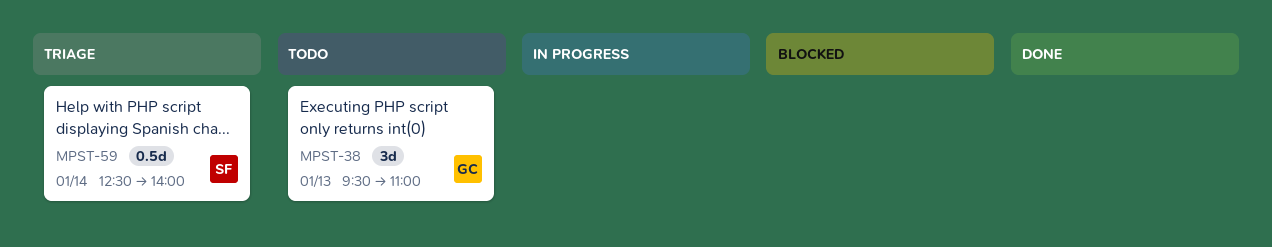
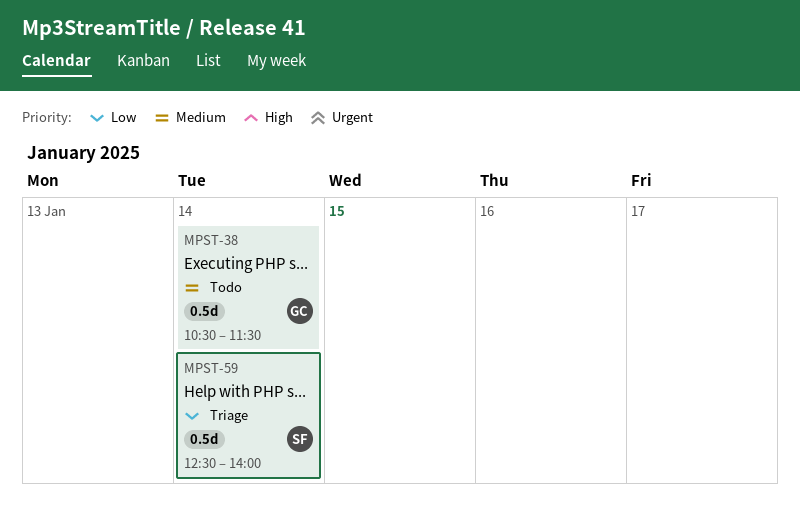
MPST-38, estimate: 3d -> 0.5d
MPST-38, day: Jan 13 -> Jan 14
MPST-38, begins: 09:30 -> 10:30
MPST-38, ends: 11:00 -> 11:30

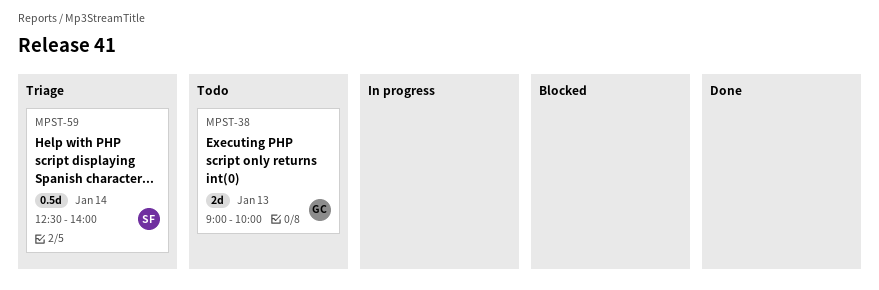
MPST-38, estimate: 0.5d -> 2d
MPST-38, day: Jan 14 -> Jan 13
MPST-38, begins: 10:30 -> 09:00
MPST-38, ends: 11:30 -> 10:00

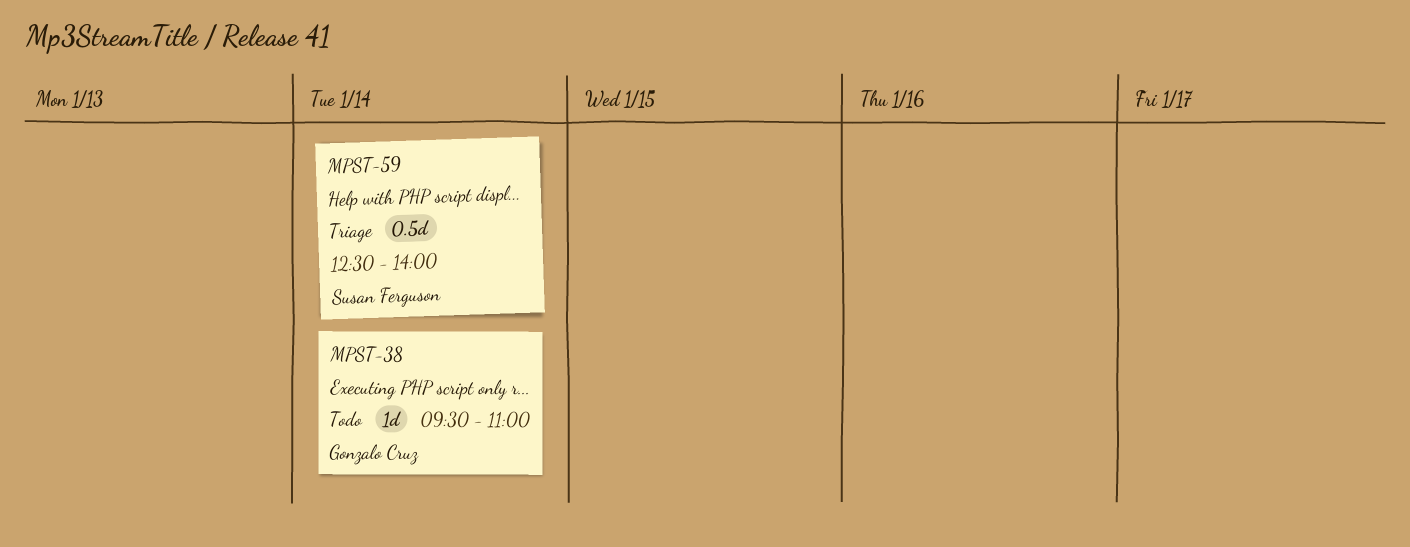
MPST-38, estimate: 2d -> 1d
MPST-38, day: Jan 13 -> Jan 14
MPST-38, begins: 09:00 -> 09:30
MPST-38, ends: 10:00 -> 11:00

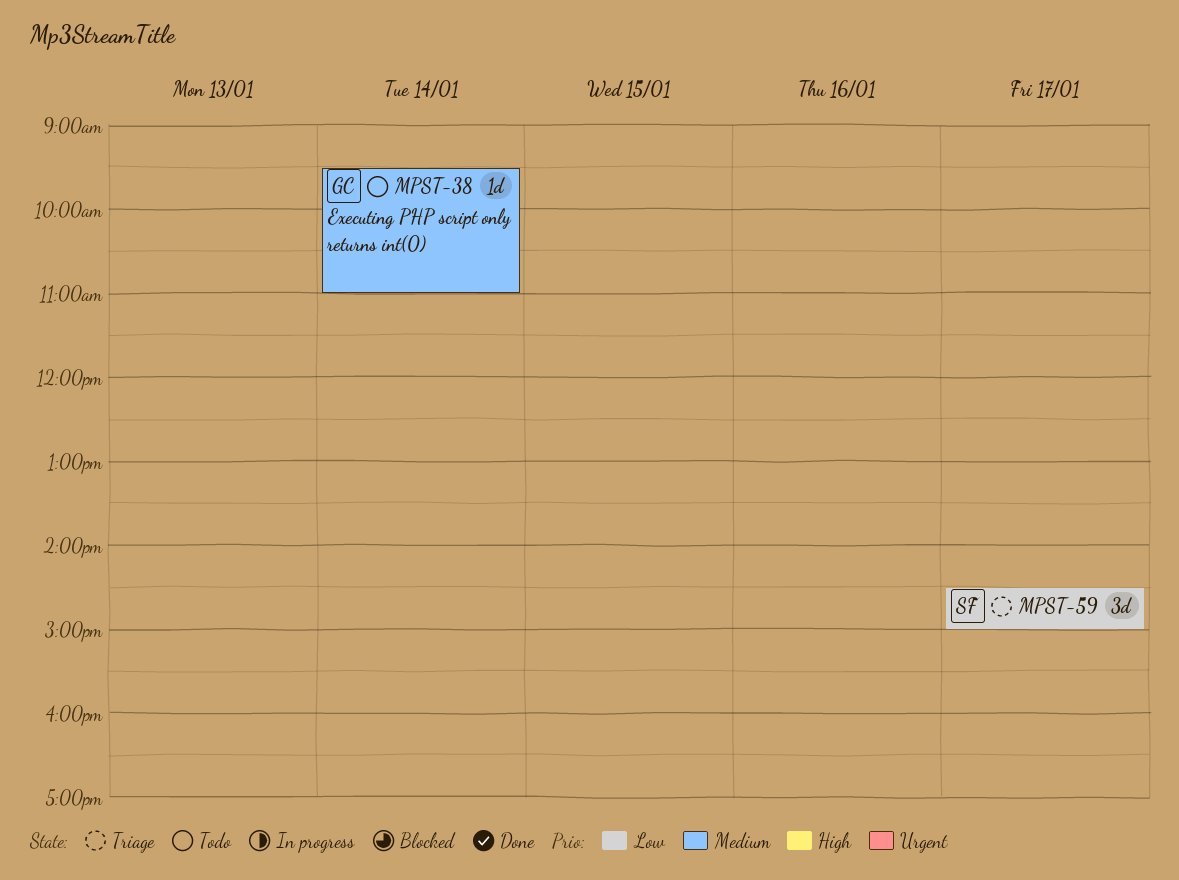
MPST-59, estimate: 0.5d -> 3d
MPST-59, day: Jan 14 -> Jan 17
MPST-59, begins: 12:30 -> 14:30
MPST-59, ends: 14:00 -> 15:00

